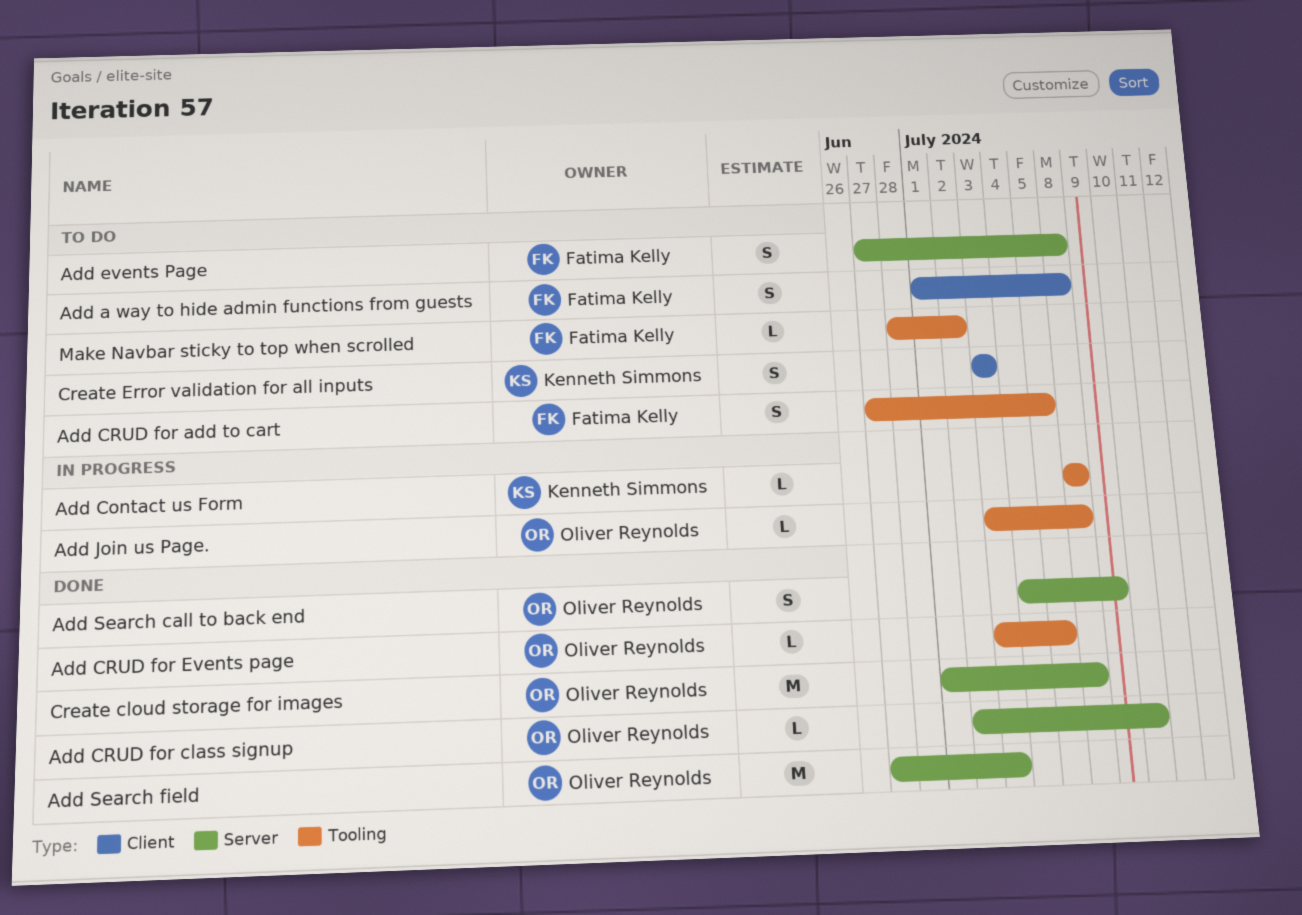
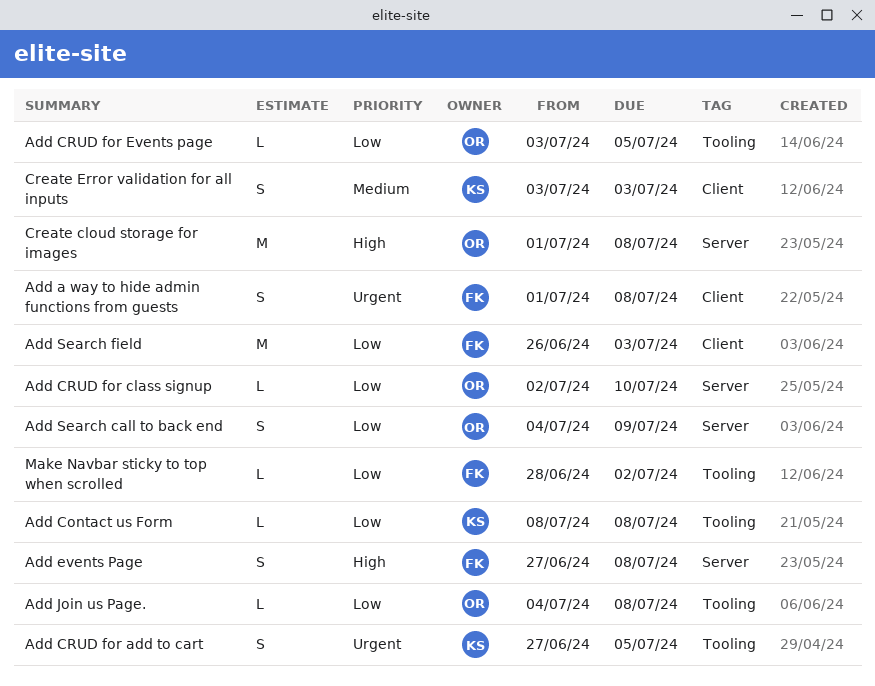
Add CRUD for add to cart, owner: Fatima Kelly -> Kenneth Simmons
Add Join us Page., start: Jul 3 -> Jul 4
Add Search field, owner: Oliver Reynolds -> Fatima Kelly
Add Search field, label: Server -> Client
Add Search field, start: Jun 27 -> Jun 26

